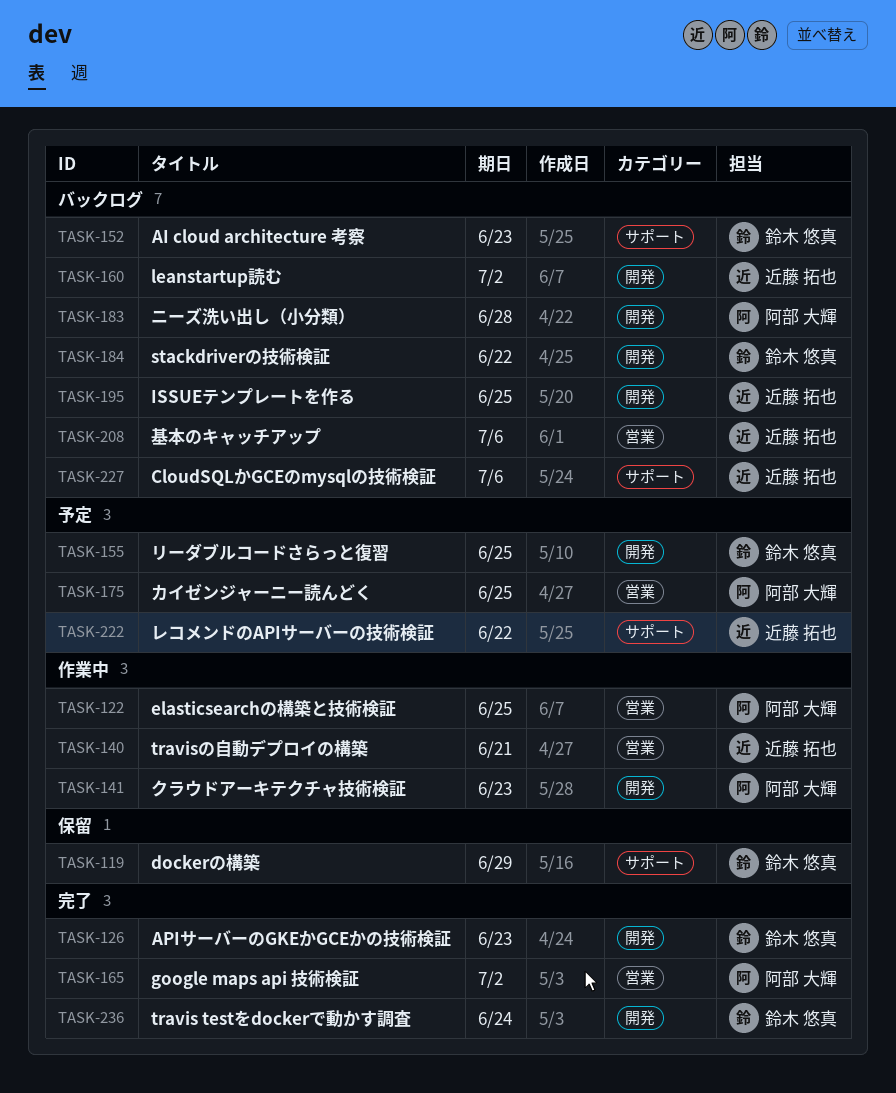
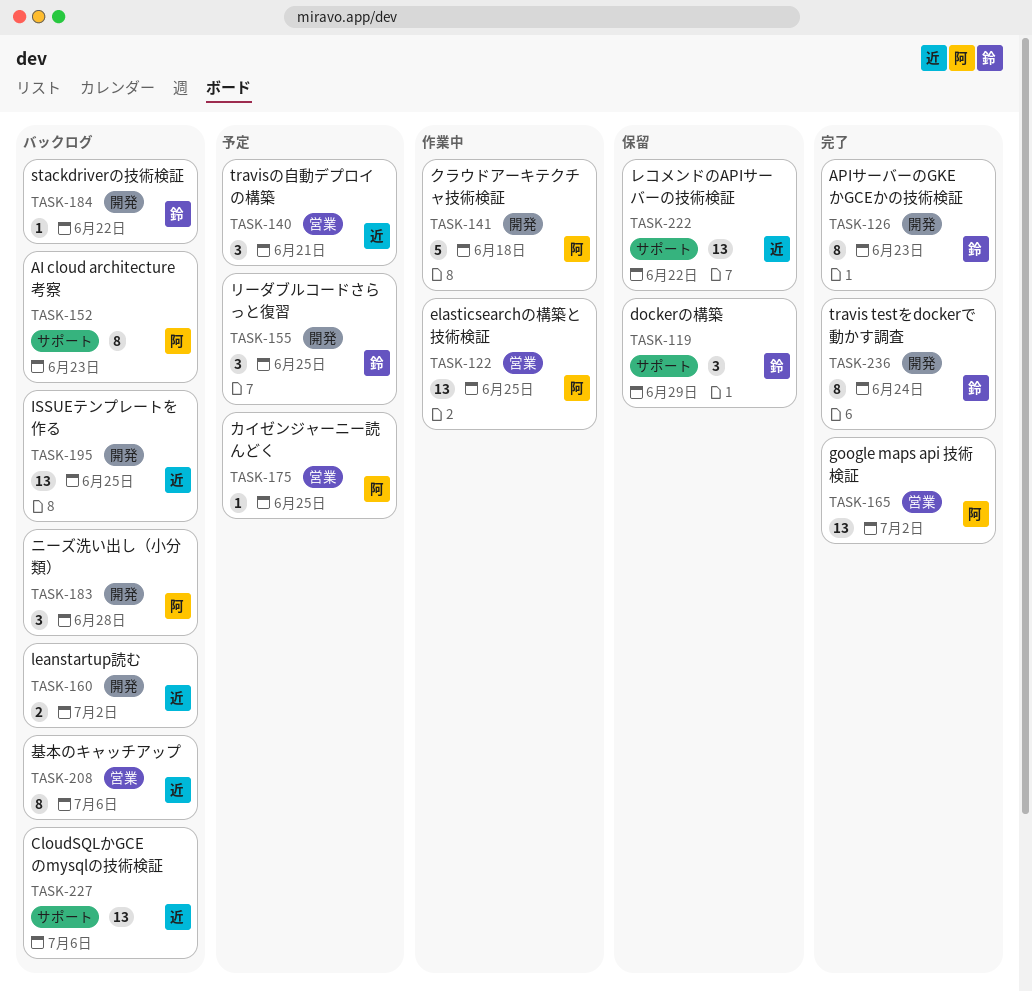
TASK-140, status: 作業中 -> 予定
TASK-141, due: Jun 23 -> Jun 18
TASK-152, owner: 鈴木 悠真 -> 阿部 大輝
TASK-222, status: 予定 -> 保留

